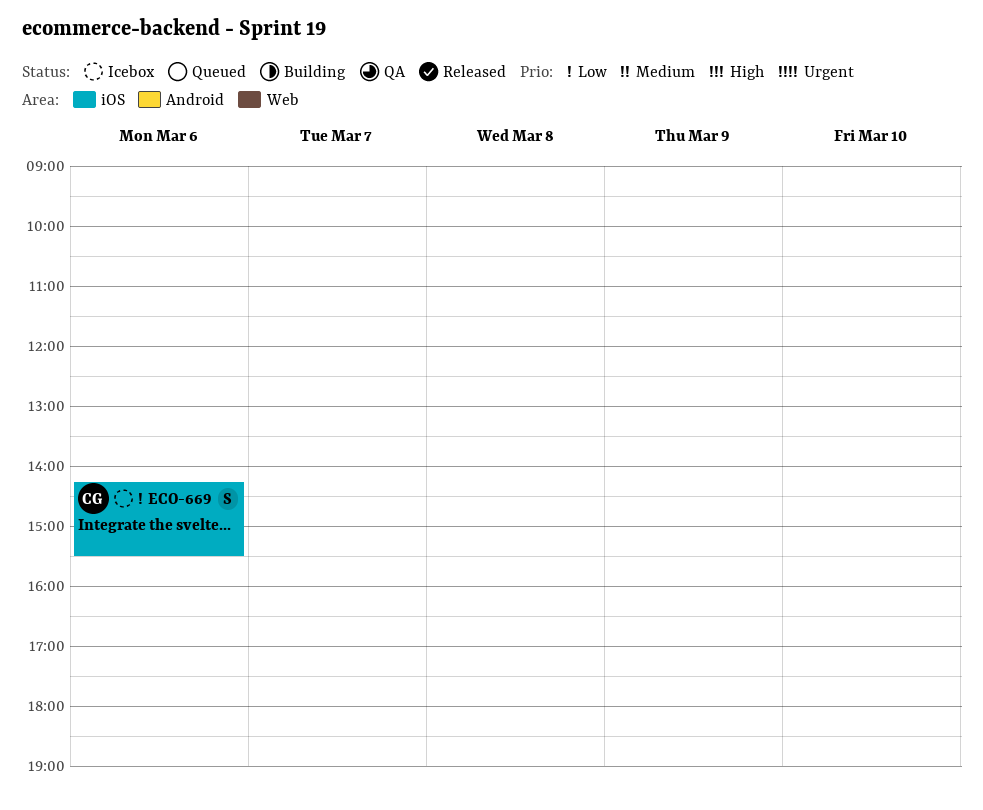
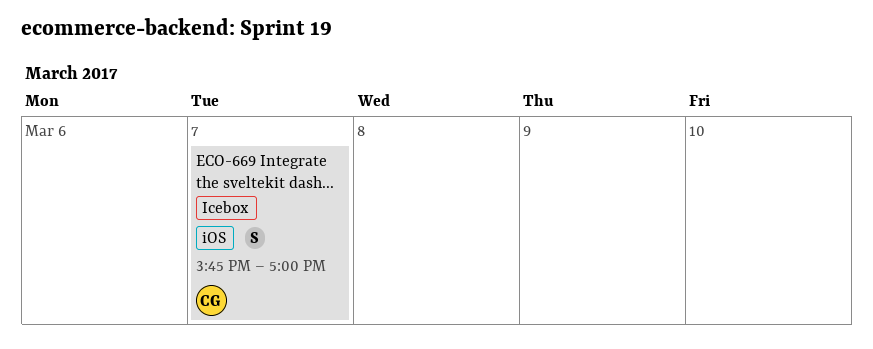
ECO-669, day: Mar 6 -> Mar 7
ECO-669, begins: 14:15 -> 15:45
ECO-669, ends: 15:30 -> 17:00

